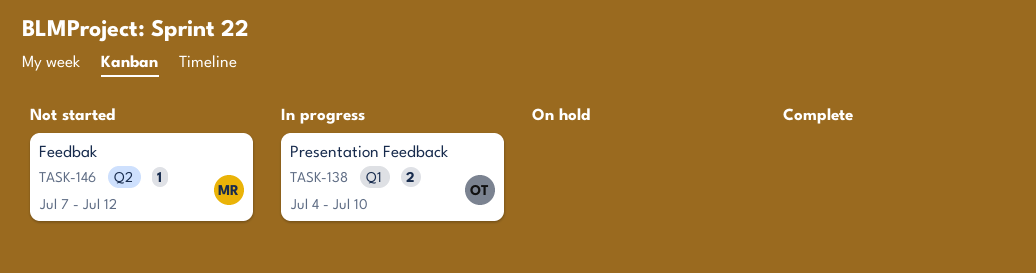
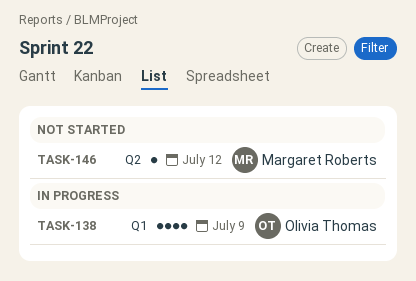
TASK-138, estimate: 2 -> 4
TASK-138, due: Jul 10 -> Jul 9

